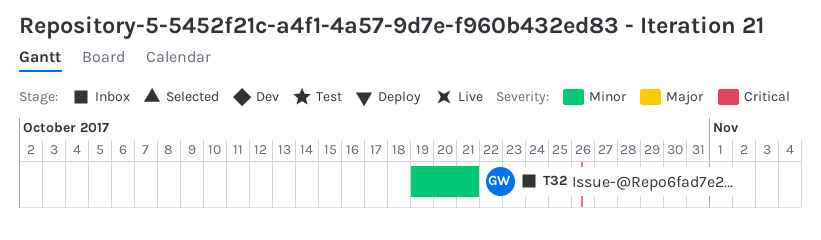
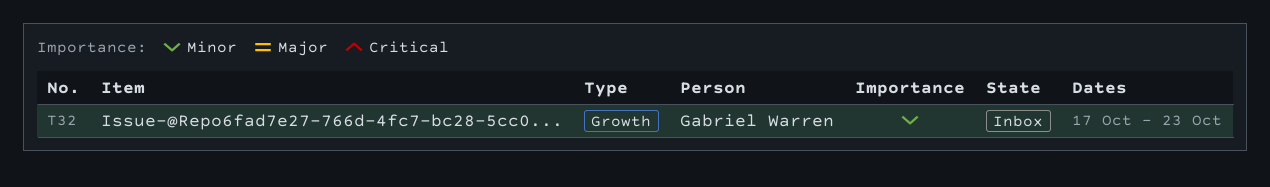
T32, start: Oct 19 -> Oct 17
T32, due: Oct 21 -> Oct 23

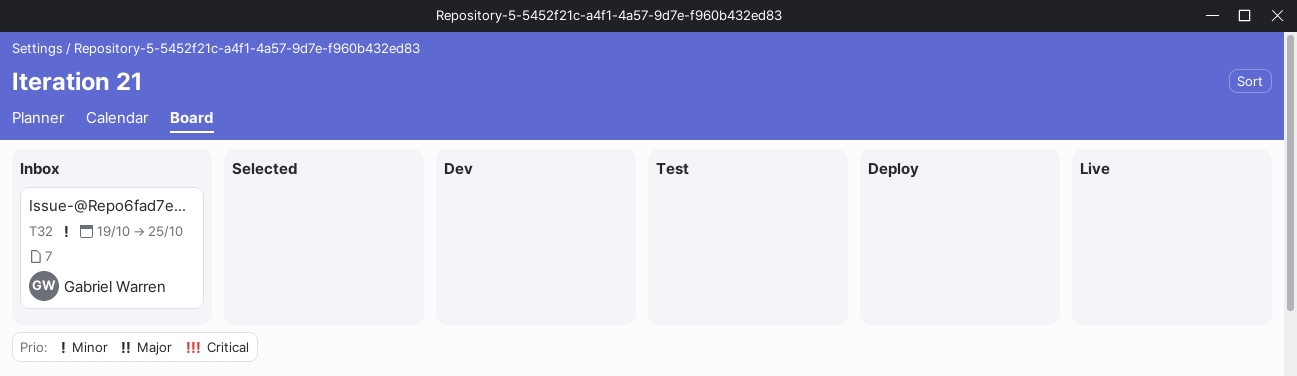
T32, start: Oct 17 -> Oct 19
T32, due: Oct 23 -> Oct 25

